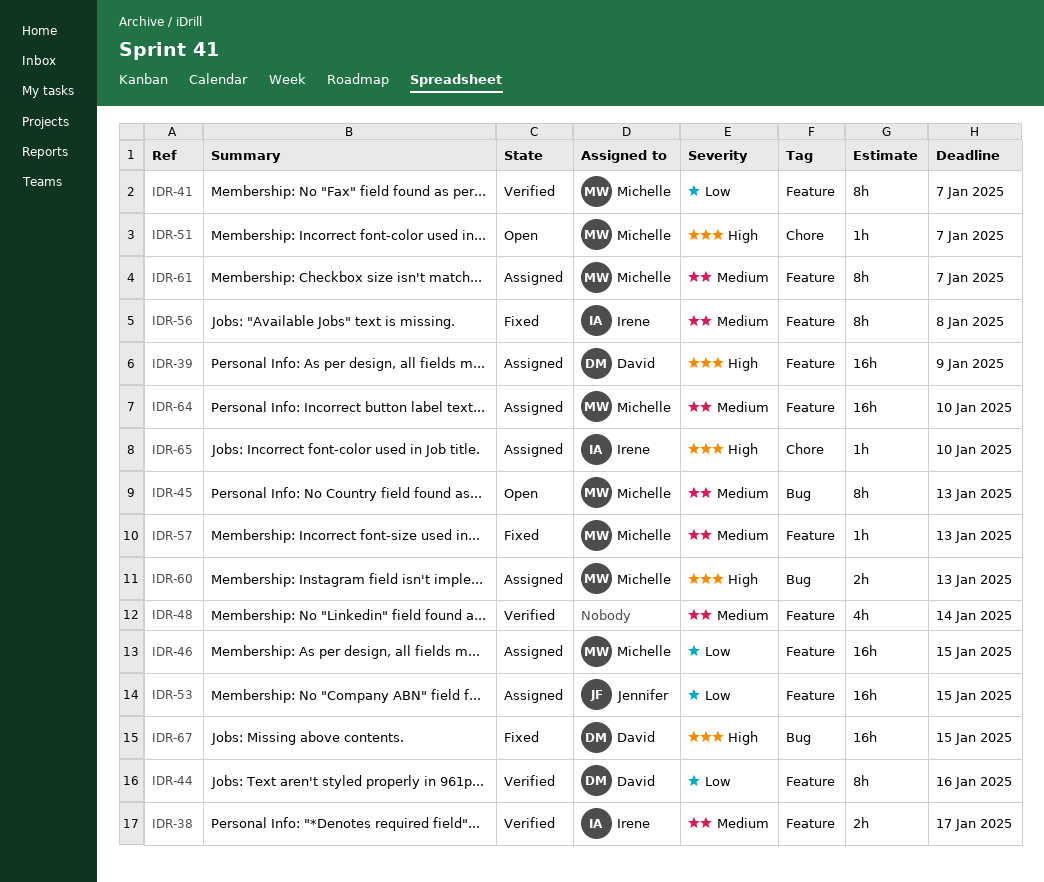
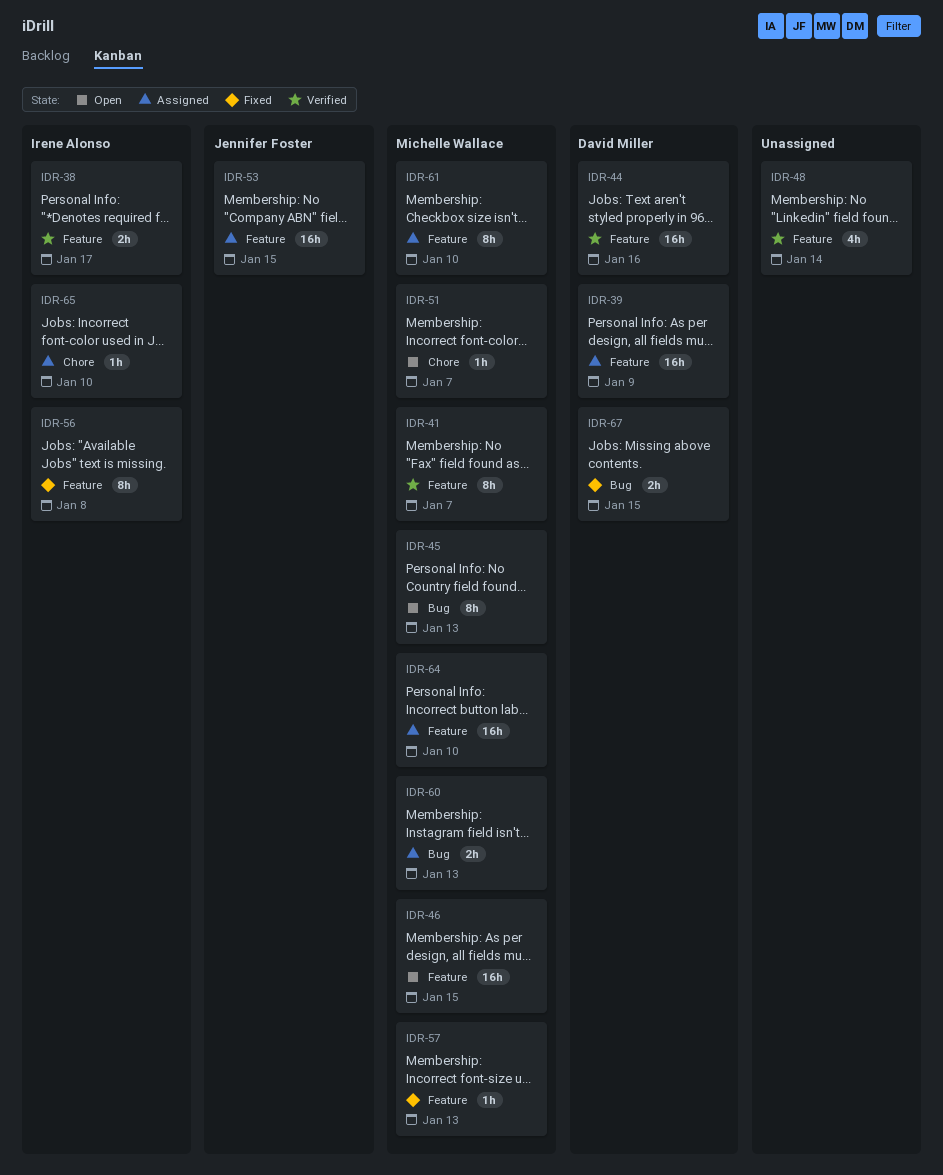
IDR-44, estimate: 8h -> 16h
IDR-46, status: Assigned -> Open
IDR-61, due: Jan 7 -> Jan 10
IDR-67, estimate: 16h -> 2h

